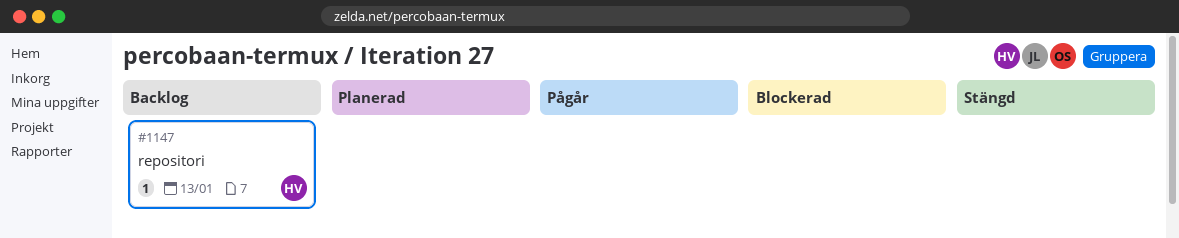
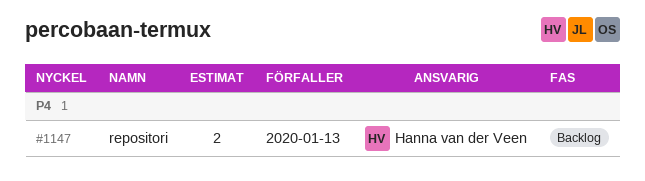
#1147, estimate: 1 -> 2

